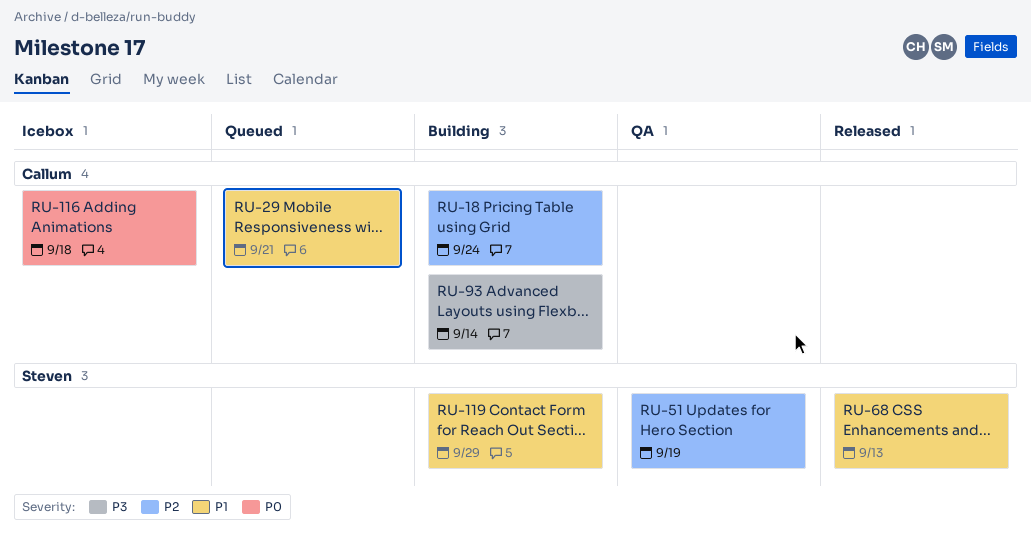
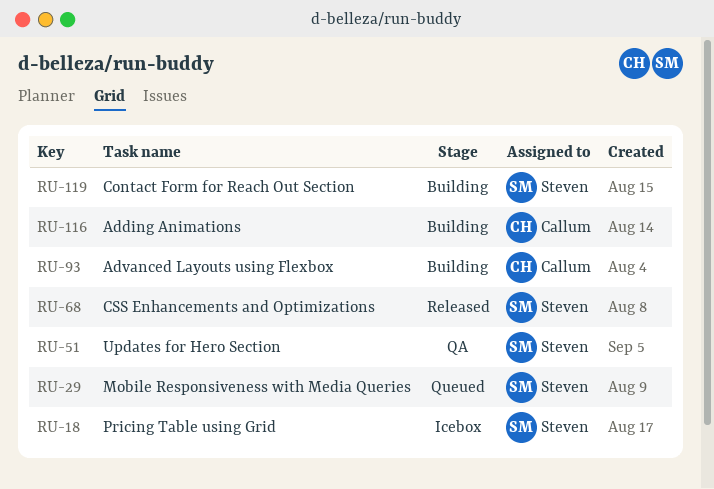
RU-18, status: Building -> Icebox
RU-18, owner: Callum -> Steven
RU-29, owner: Callum -> Steven
RU-116, status: Icebox -> Building

